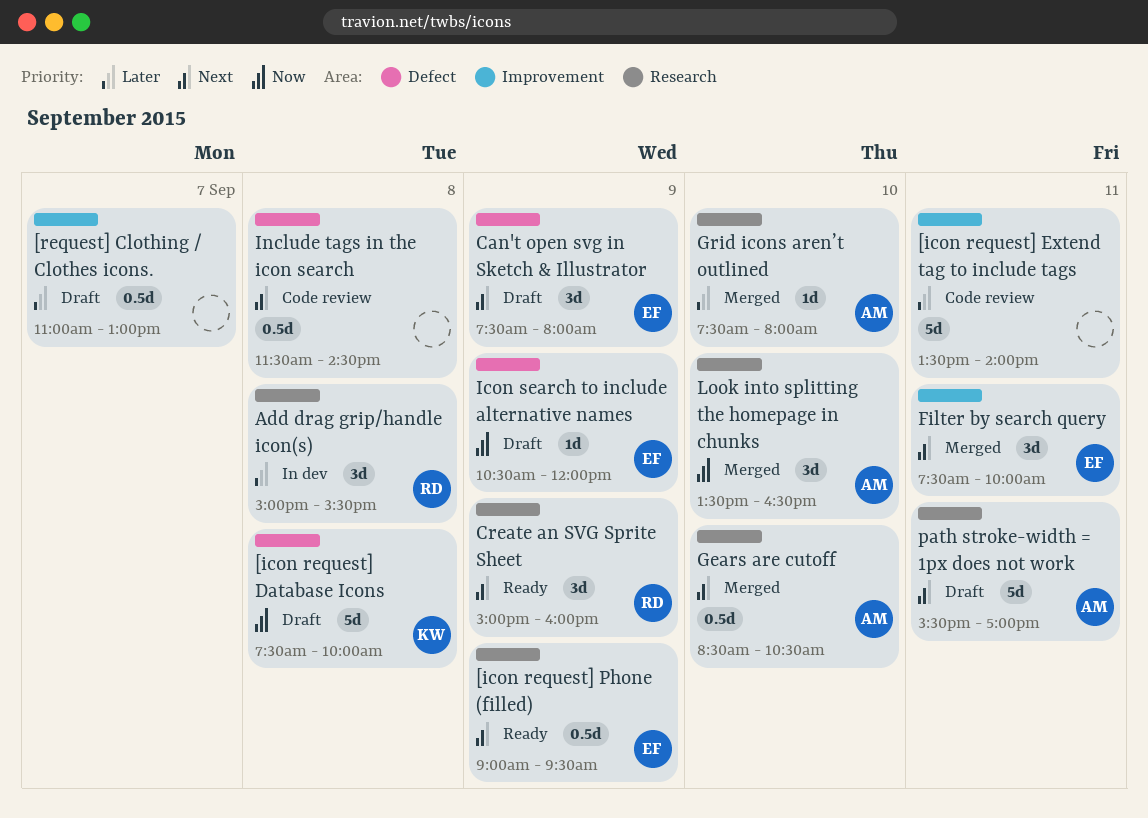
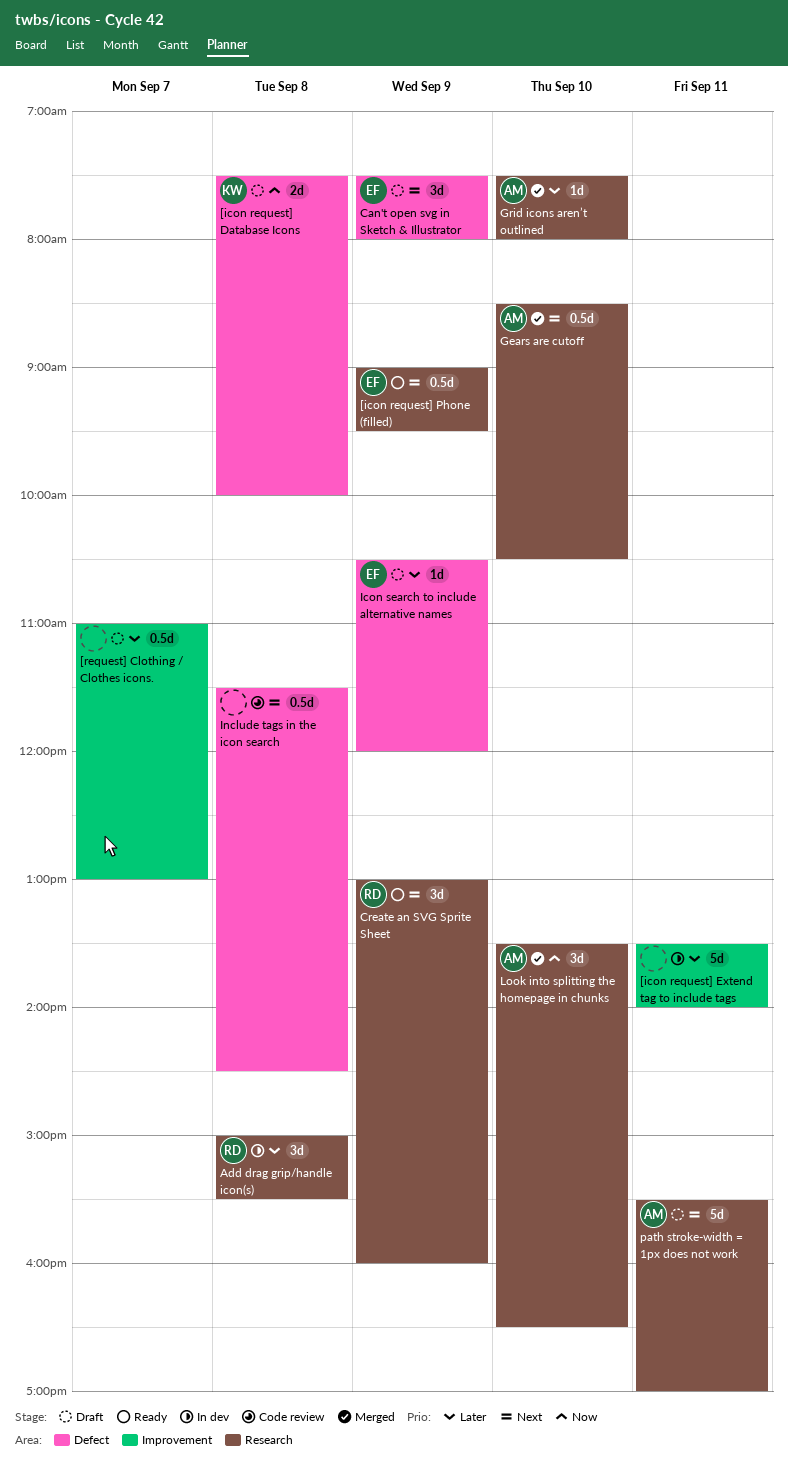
[icon request] Database Icons, estimate: 5d -> 2d
[icon request] Extend tag to include tags, status: Code review -> In dev
Create an SVG Sprite Sheet, begins: 15:00 -> 13:00
Filter by search query: present -> none
Icon search to include alternative names, priority: Now -> Later

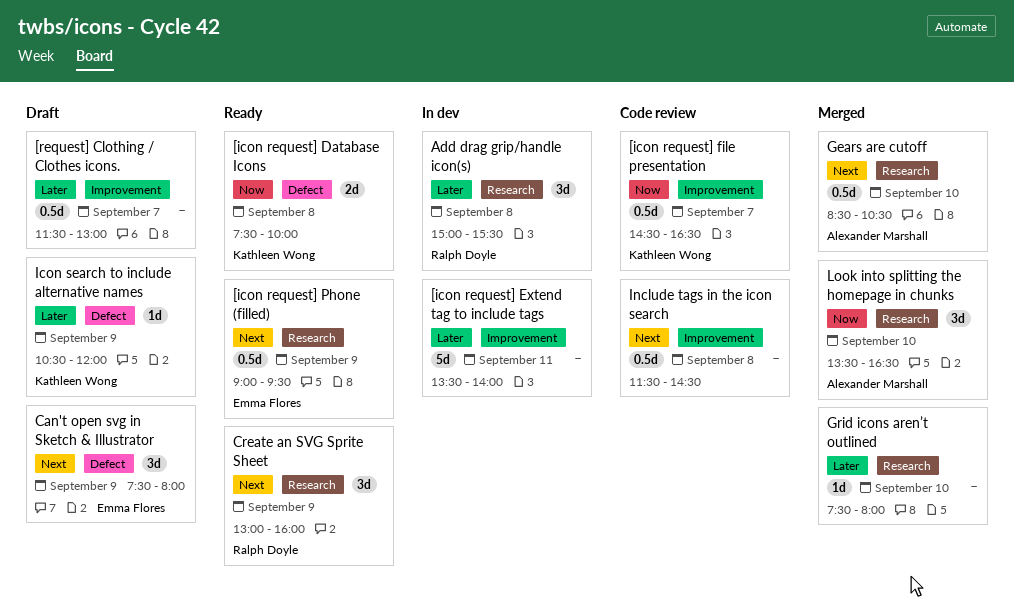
[icon request] Database Icons, status: Draft -> Ready
[icon request] file presentation: none -> present
[request] Clothing / Clothes icons., begins: 11:00 -> 11:30
Grid icons aren’t outlined, owner: Alexander Marshall -> none
Icon search to include alternative names, owner: Emma Flores -> Kathleen Wong
Include tags in the icon search, label: Defect -> Improvement
path stroke-width = 1px does not work: present -> none

